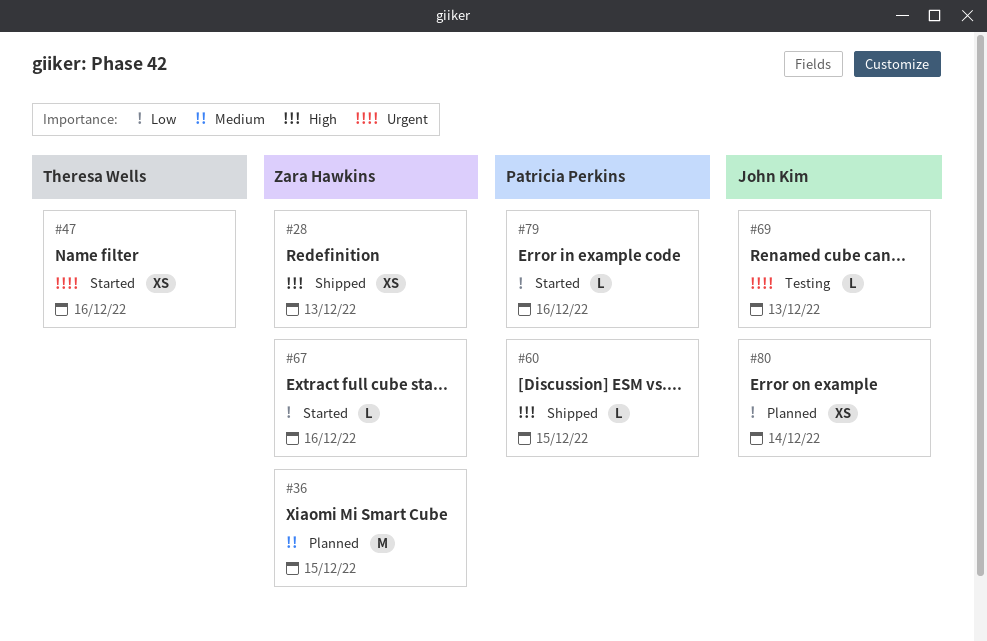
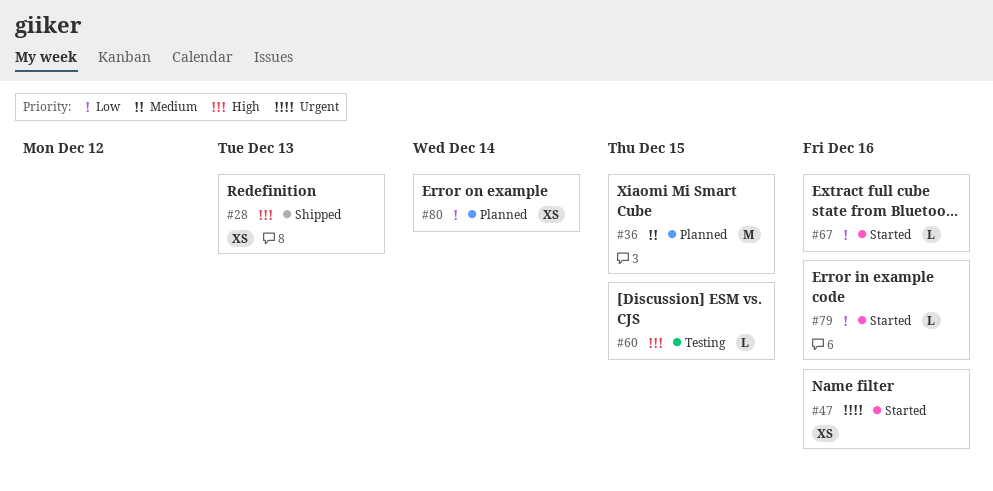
#60, status: Shipped -> Testing
#69: present -> none

